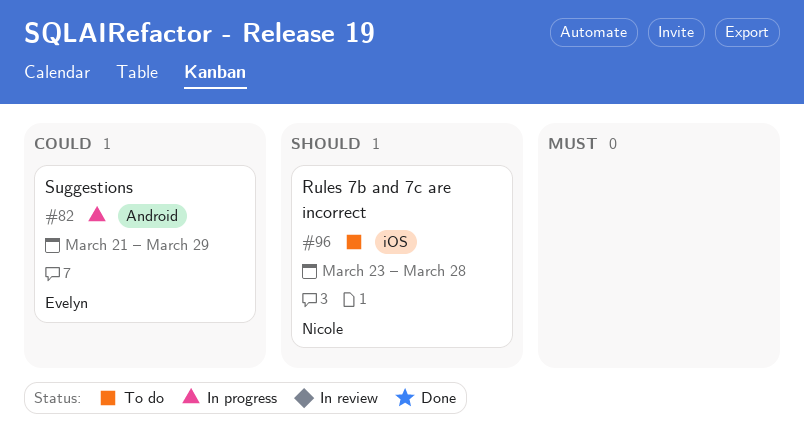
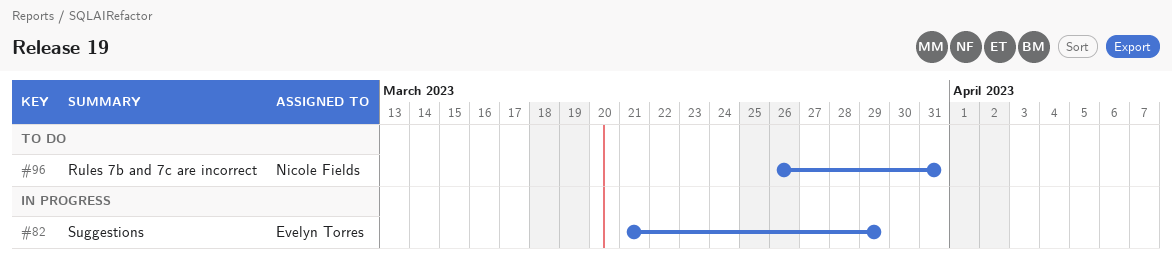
#96, start: Mar 23 -> Mar 26
#96, due: Mar 28 -> Mar 31

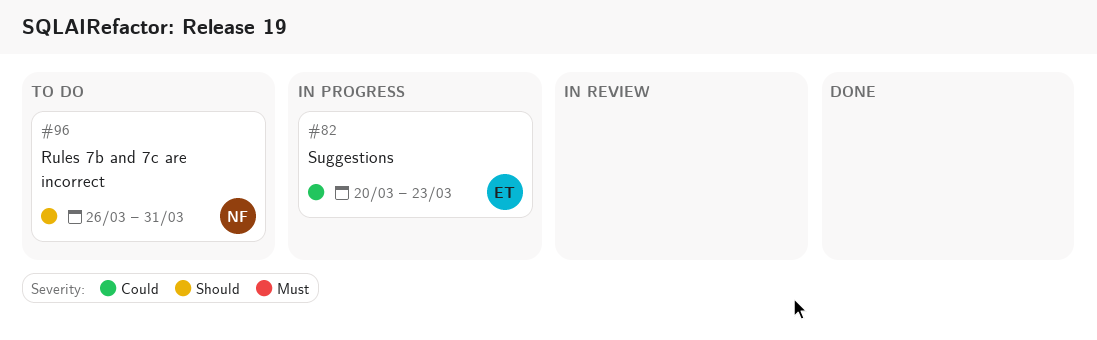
#82, start: Mar 21 -> Mar 20
#82, due: Mar 29 -> Mar 23

